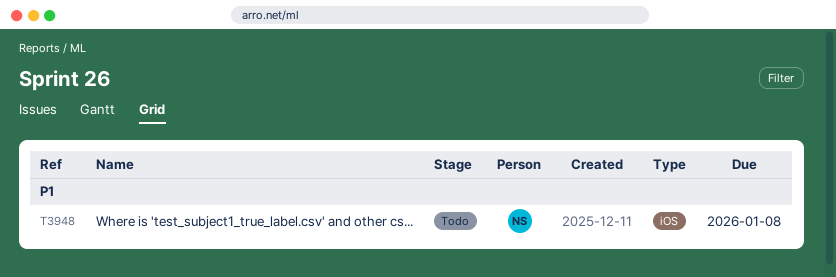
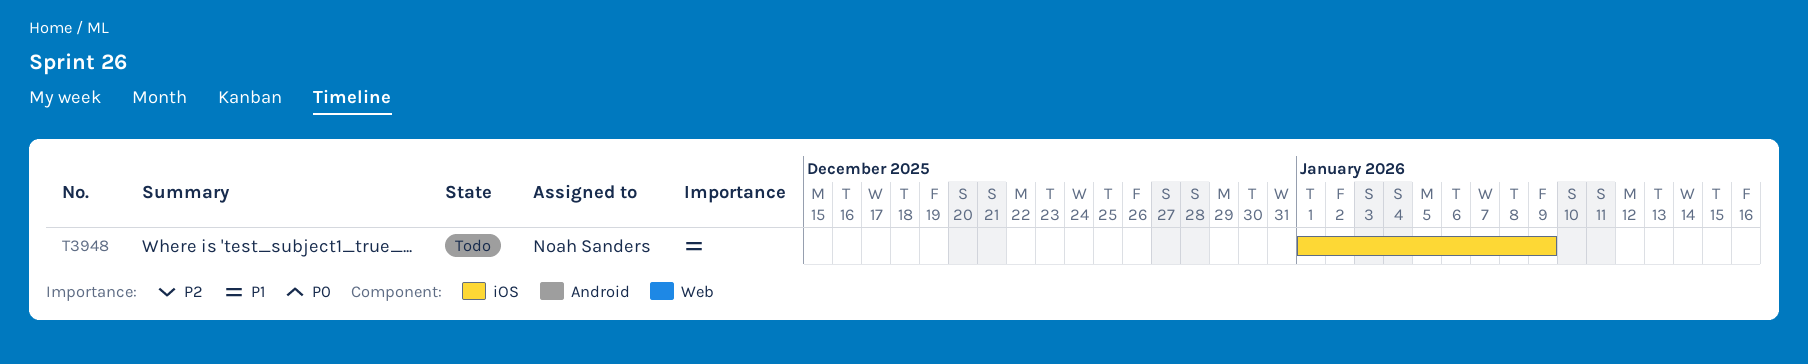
T3948, due: Jan 8 -> Jan 9

